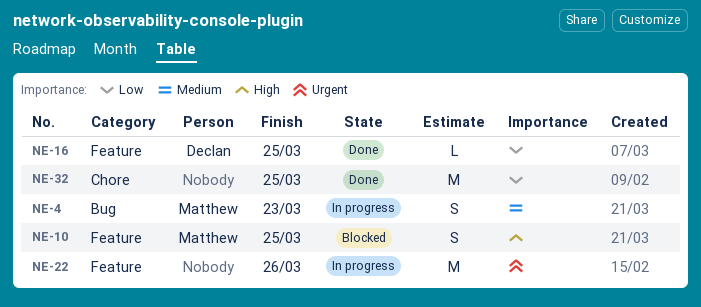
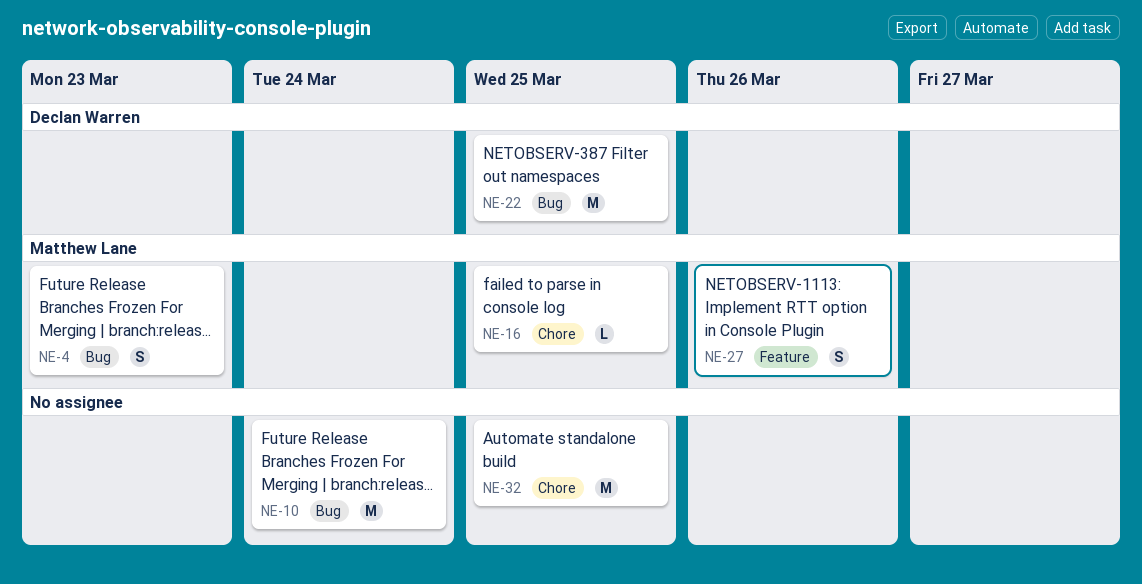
NE-10, owner: Matthew Lane -> none
NE-10, label: Feature -> Bug
NE-10, estimate: S -> M
NE-10, due: Mar 25 -> Mar 24
NE-16, owner: Declan Warren -> Matthew Lane
NE-16, label: Feature -> Chore
NE-22, owner: none -> Declan Warren
NE-22, label: Feature -> Bug
NE-22, due: Mar 26 -> Mar 25
NE-27: none -> present

